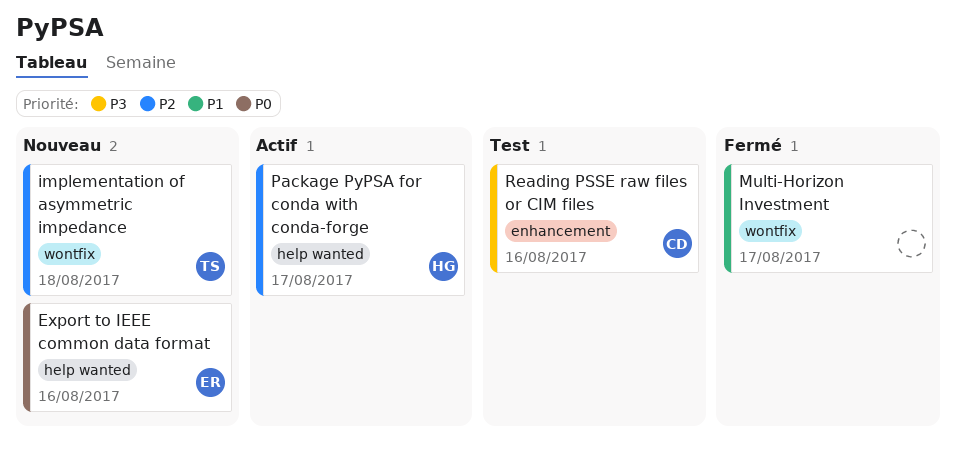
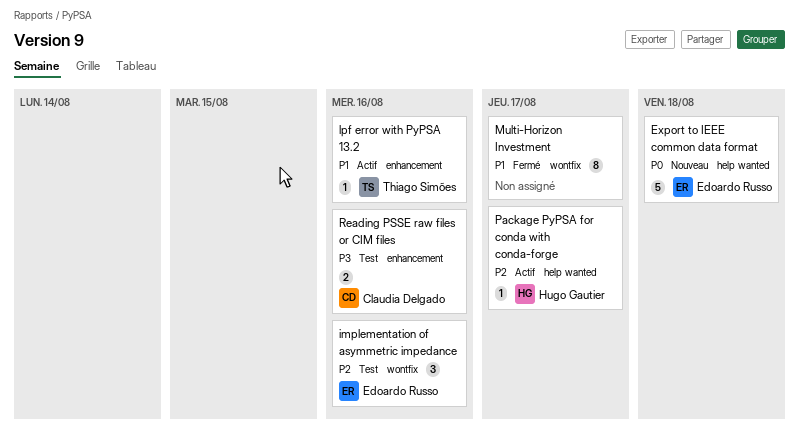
Export to IEEE common data format, due: Aug 16 -> Aug 18
implementation of asymmetric impedance, status: Nouveau -> Test
implementation of asymmetric impedance, owner: Thiago Simões -> Edoardo Russo
implementation of asymmetric impedance, due: Aug 18 -> Aug 16
lpf error with PyPSA 13.2: none -> present

